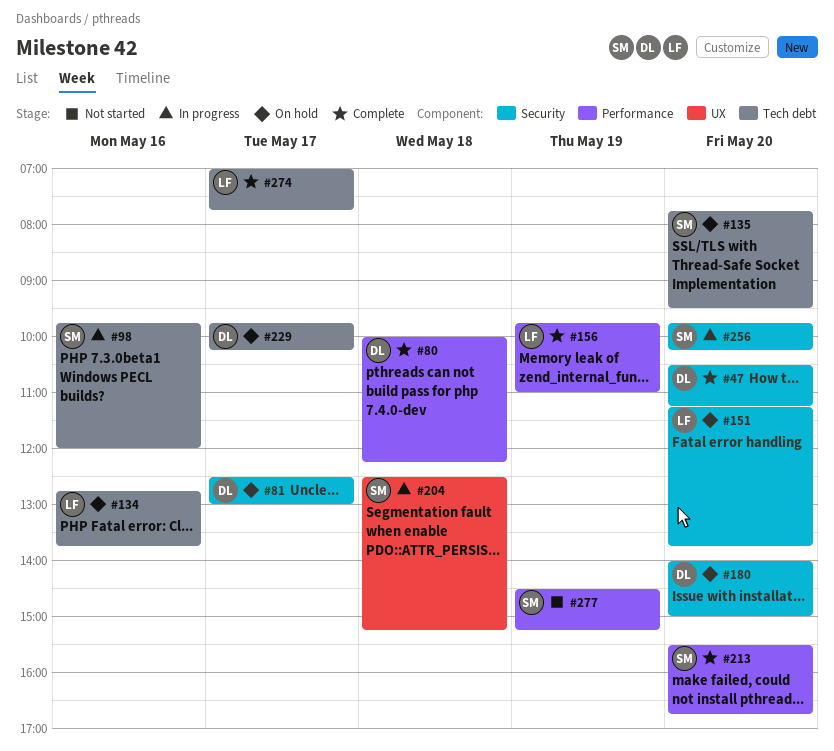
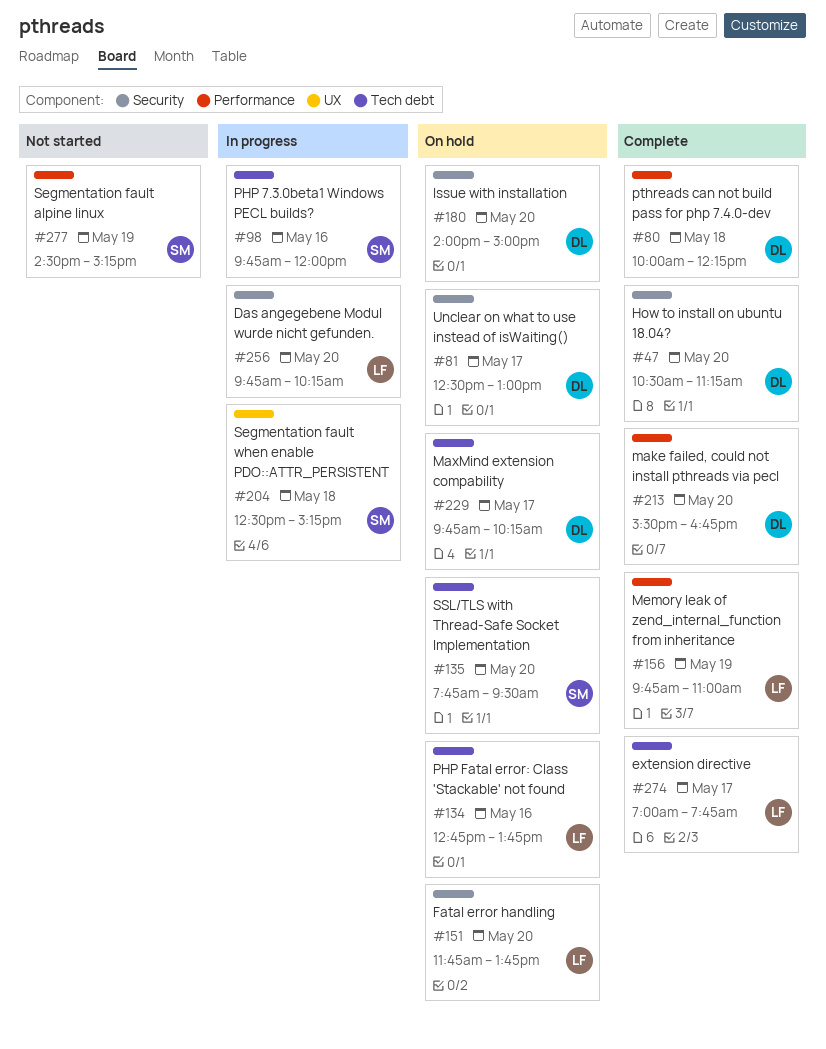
#151, begins: 11:15 -> 11:45
#213, owner: SM -> DL
#256, owner: SM -> LF

